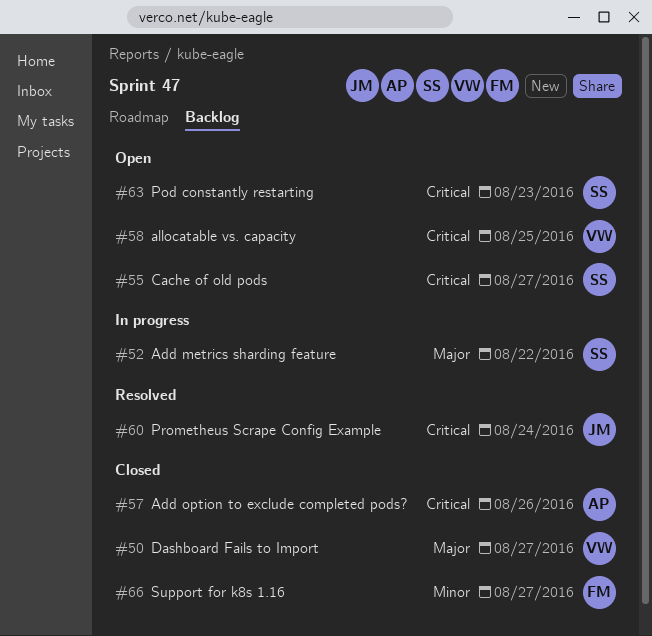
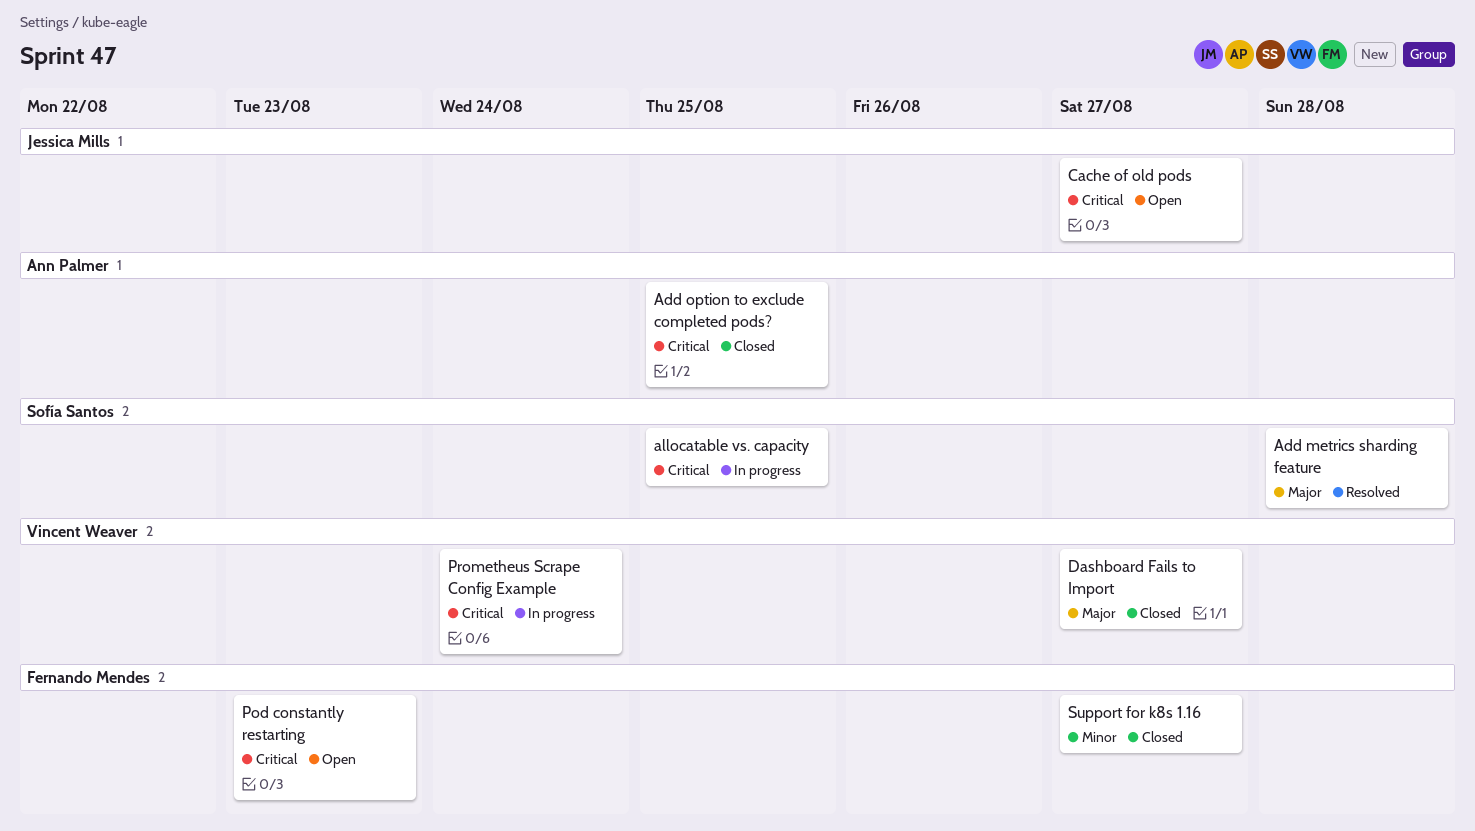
Add metrics sharding feature, status: In progress -> Resolved
Add metrics sharding feature, due: Aug 22 -> Aug 28
Add option to exclude completed pods?, due: Aug 26 -> Aug 25
allocatable vs. capacity, status: Open -> In progress
allocatable vs. capacity, owner: Vincent Weaver -> Sofía Santos
Cache of old pods, owner: Sofía Santos -> Jessica Mills
Pod constantly restarting, owner: Sofía Santos -> Fernando Mendes
Prometheus Scrape Config Example, status: Resolved -> In progress
Prometheus Scrape Config Example, owner: Jessica Mills -> Vincent Weaver

